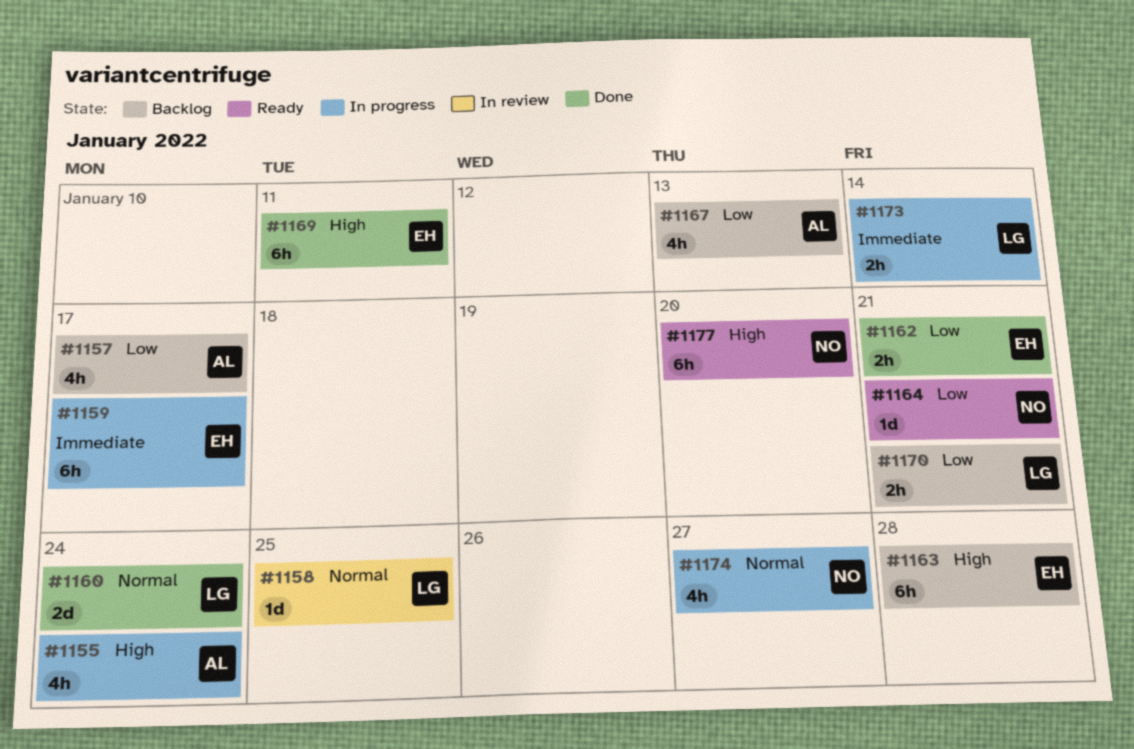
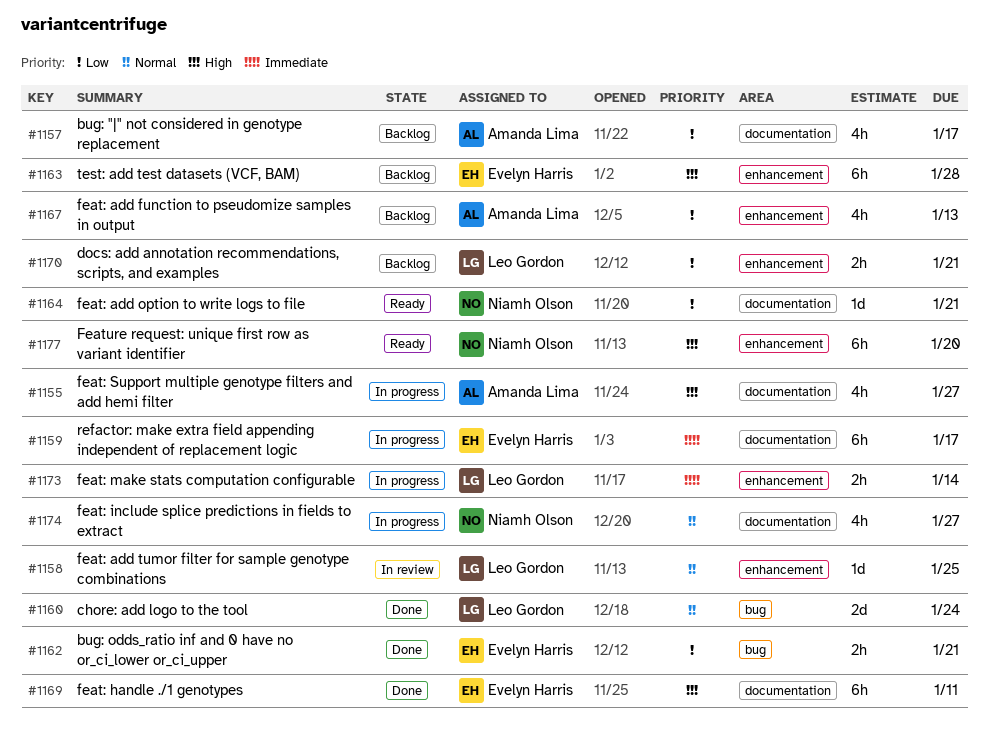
#1155, due: Jan 24 -> Jan 27

